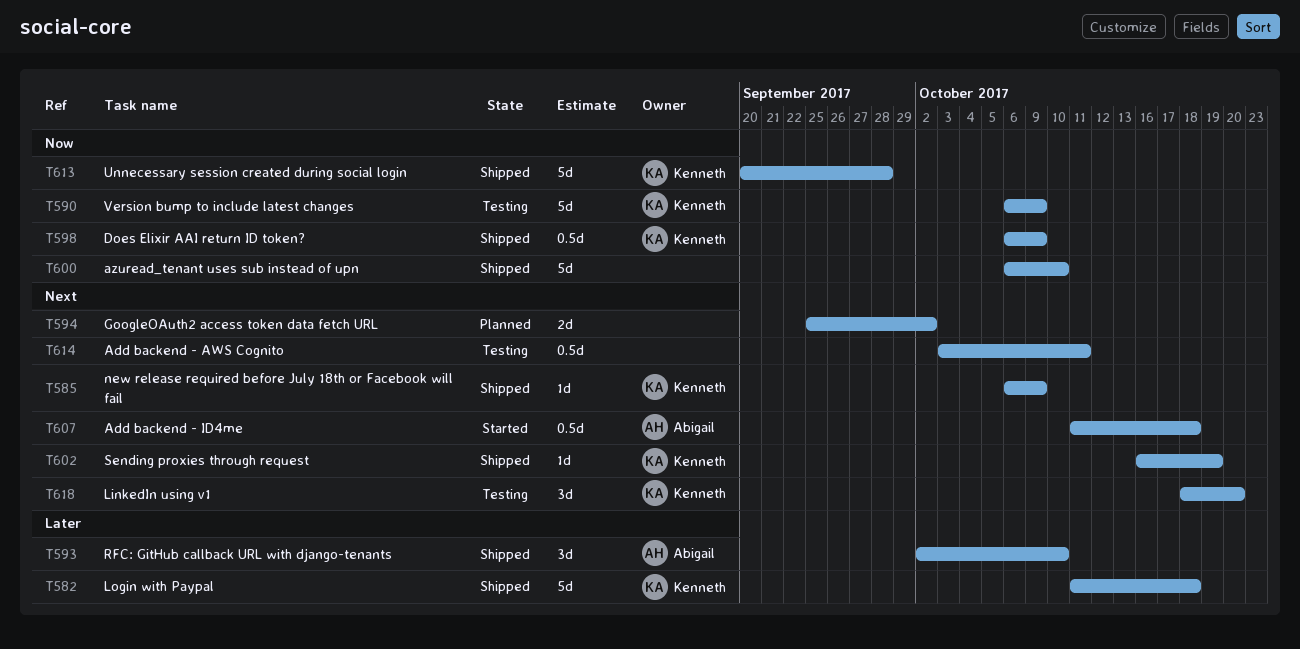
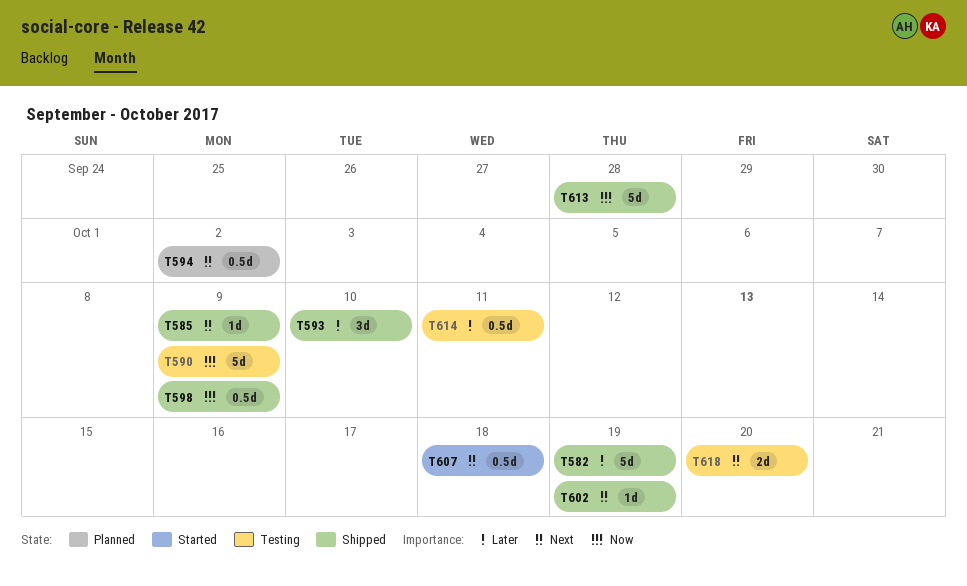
T582, due: Oct 18 -> Oct 19
T594, estimate: 2d -> 0.5d
T600: present -> none
T614, priority: Next -> Later
T618, estimate: 3d -> 2d

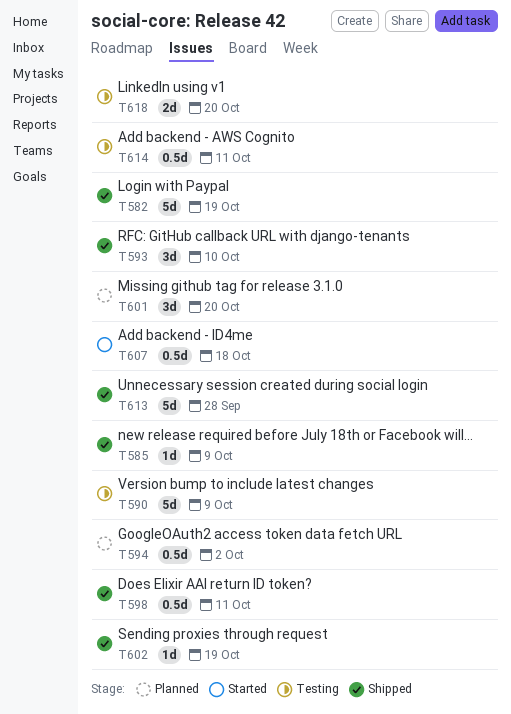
T598, due: Oct 9 -> Oct 11
T601: none -> present

